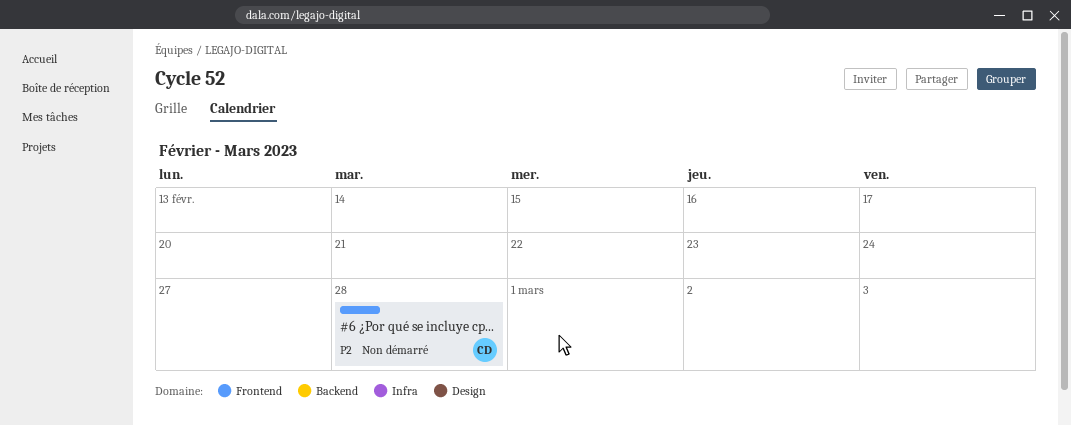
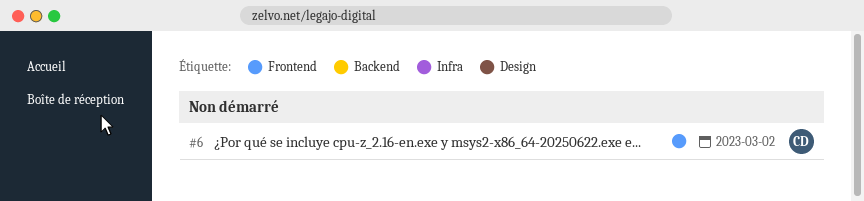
#6, due: Feb 28 -> Mar 2

